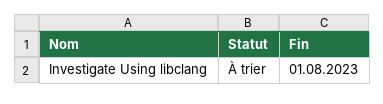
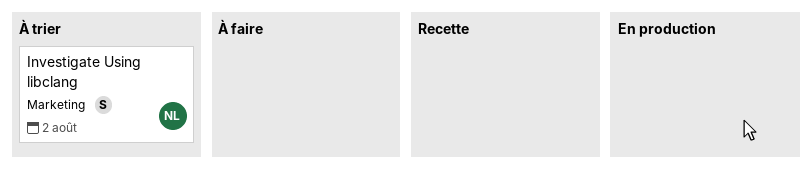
Investigate Using libclang, due: Aug 1 -> Aug 2

